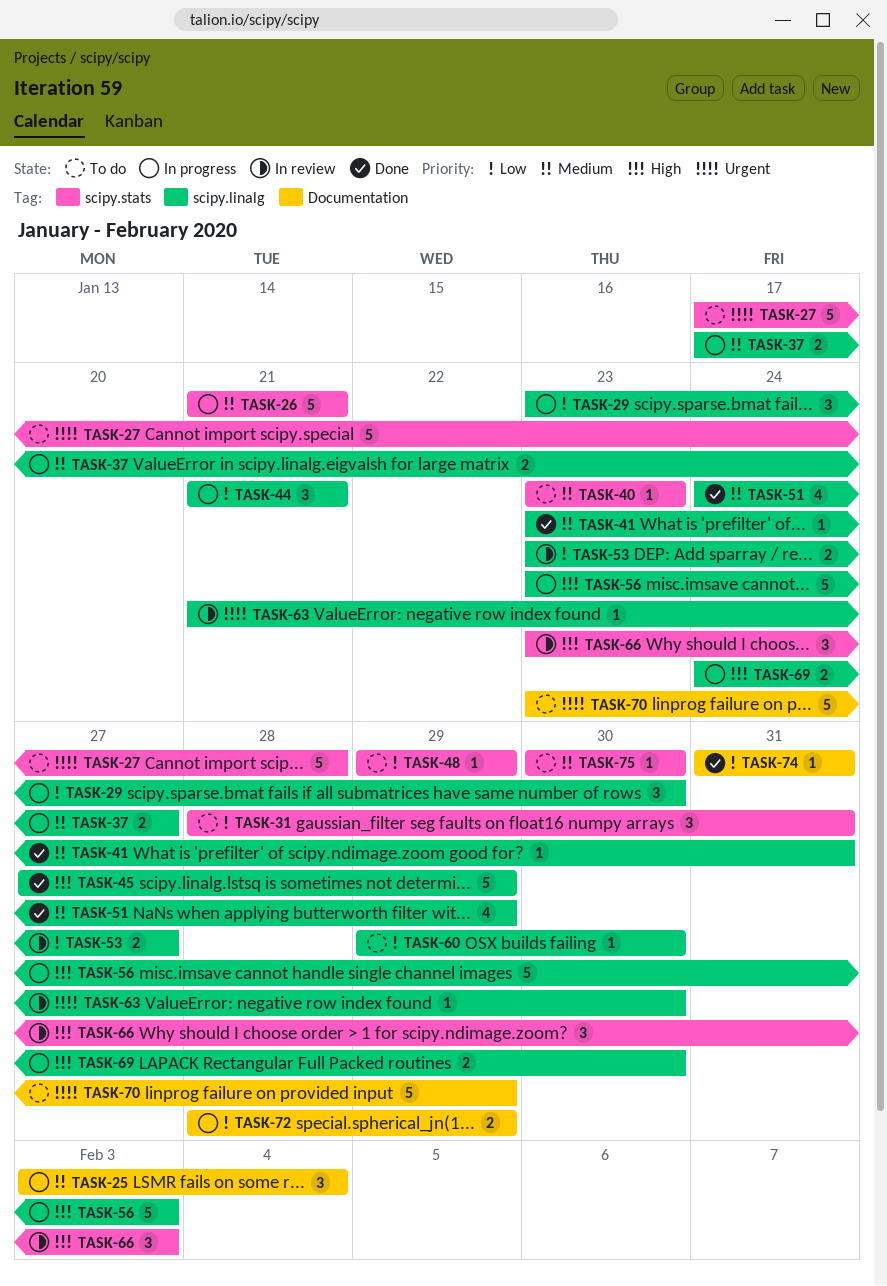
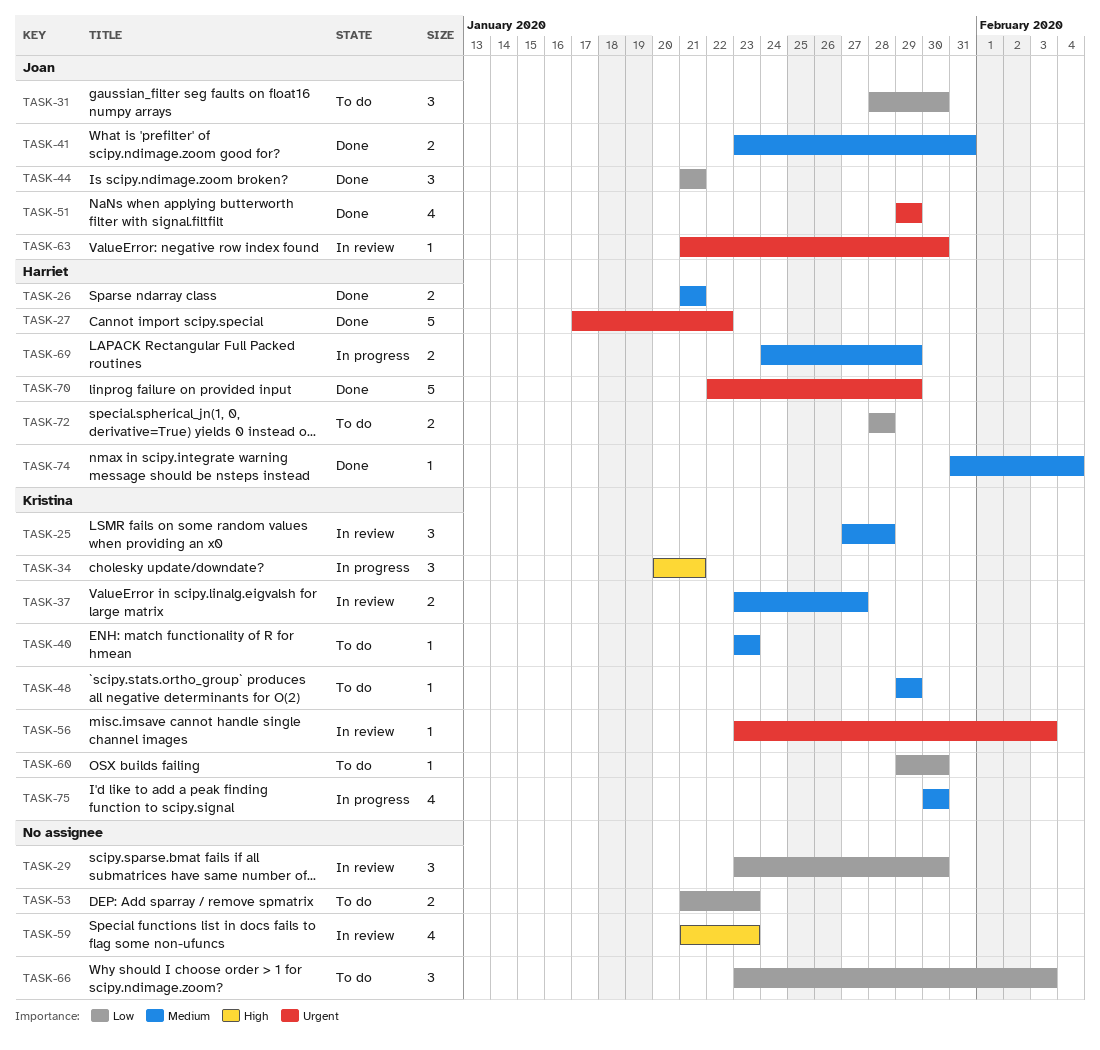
TASK-25, status: In progress -> In review
TASK-25, start: Feb 3 -> Jan 27
TASK-25, due: Feb 4 -> Jan 28
TASK-26, status: In progress -> Done
TASK-26, estimate: 5 -> 2
TASK-27, status: To do -> Done
TASK-27, due: Jan 28 -> Jan 22
TASK-29, status: In progress -> In review
TASK-31, due: Jan 31 -> Jan 30
TASK-34: none -> present
TASK-37, status: In progress -> In review
TASK-37, start: Jan 17 -> Jan 23
TASK-41, estimate: 1 -> 2
TASK-44, status: In progress -> Done
TASK-45: present -> none
TASK-48, priority: Low -> Medium
TASK-51, priority: Medium -> Urgent
TASK-51, start: Jan 24 -> Jan 29
TASK-53, status: In review -> To do
TASK-53, start: Jan 23 -> Jan 21
TASK-53, due: Jan 27 -> Jan 23
TASK-56, status: In progress -> In review
TASK-56, priority: High -> Urgent
TASK-56, estimate: 5 -> 1
TASK-59: none -> present
TASK-66, status: In review -> To do
TASK-66, priority: High -> Low
TASK-69, priority: High -> Medium
TASK-69, due: Jan 30 -> Jan 29
TASK-70, status: To do -> Done
TASK-70, start: Jan 23 -> Jan 22
TASK-72, status: In progress -> To do
TASK-72, due: Jan 29 -> Jan 28
TASK-74, priority: Low -> Medium
TASK-74, due: Jan 31 -> Feb 4
TASK-75, status: To do -> In progress
TASK-75, estimate: 1 -> 4

